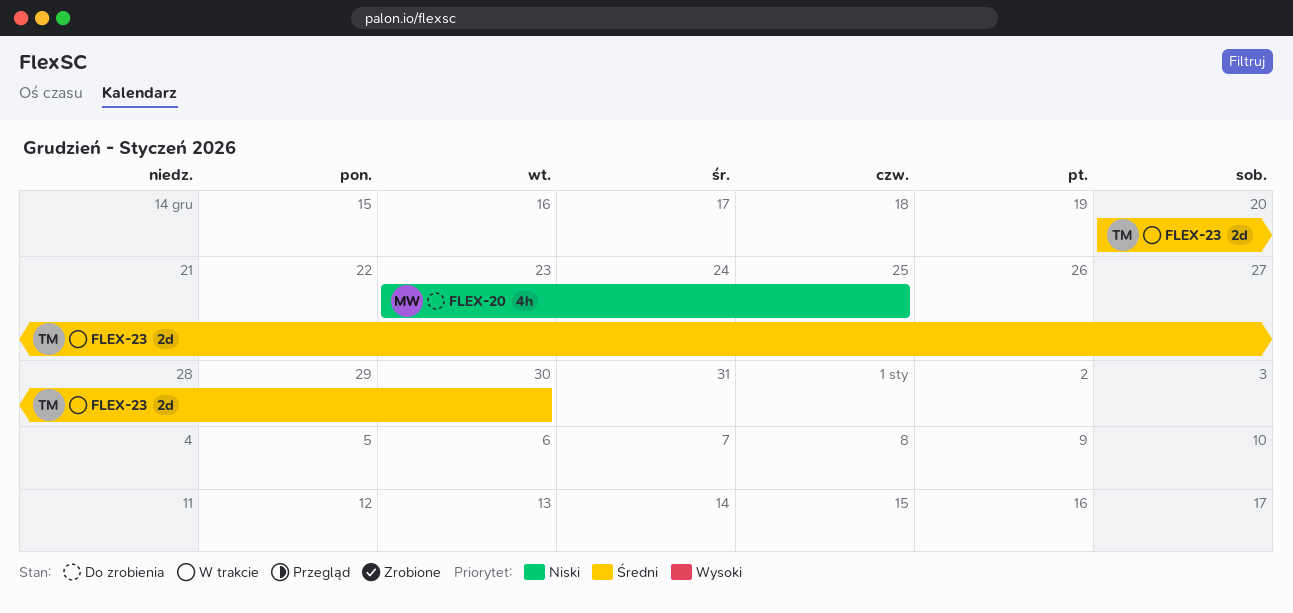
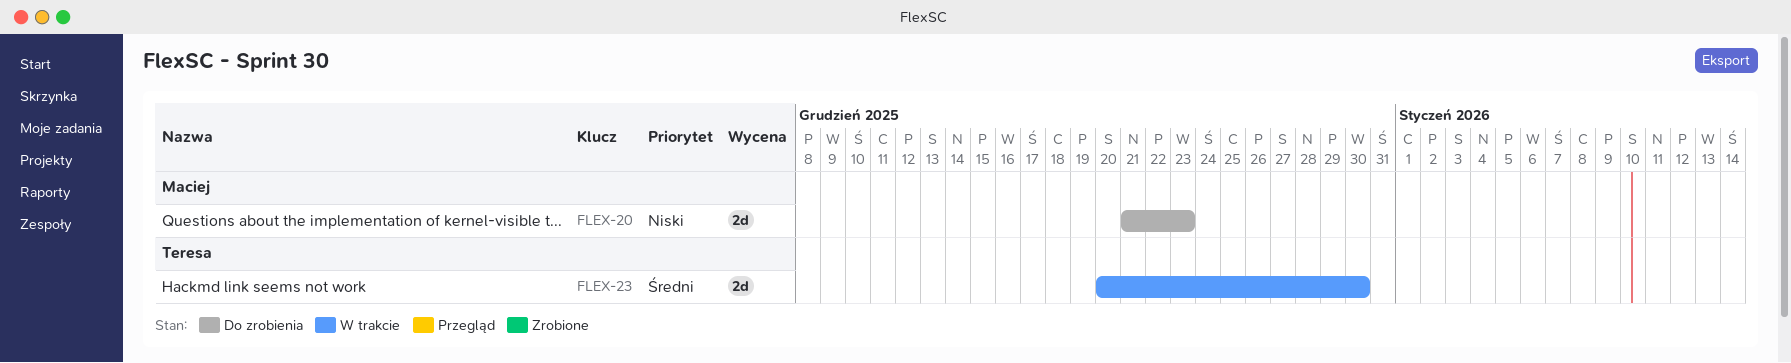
FLEX-20, estimate: 4h -> 2d
FLEX-20, start: Dec 23 -> Dec 21
FLEX-20, due: Dec 25 -> Dec 23

